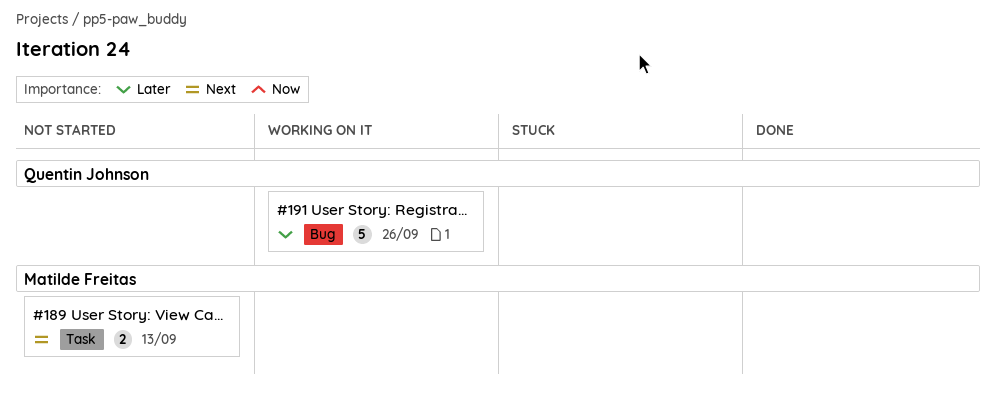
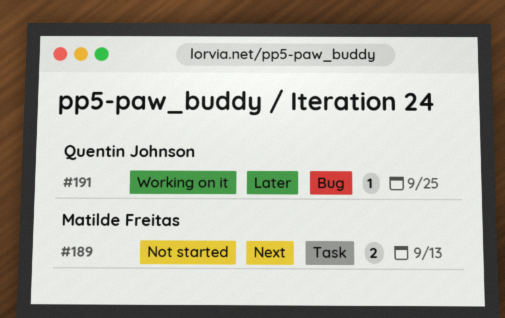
#191, estimate: 5 -> 1
#191, due: Sep 26 -> Sep 25

